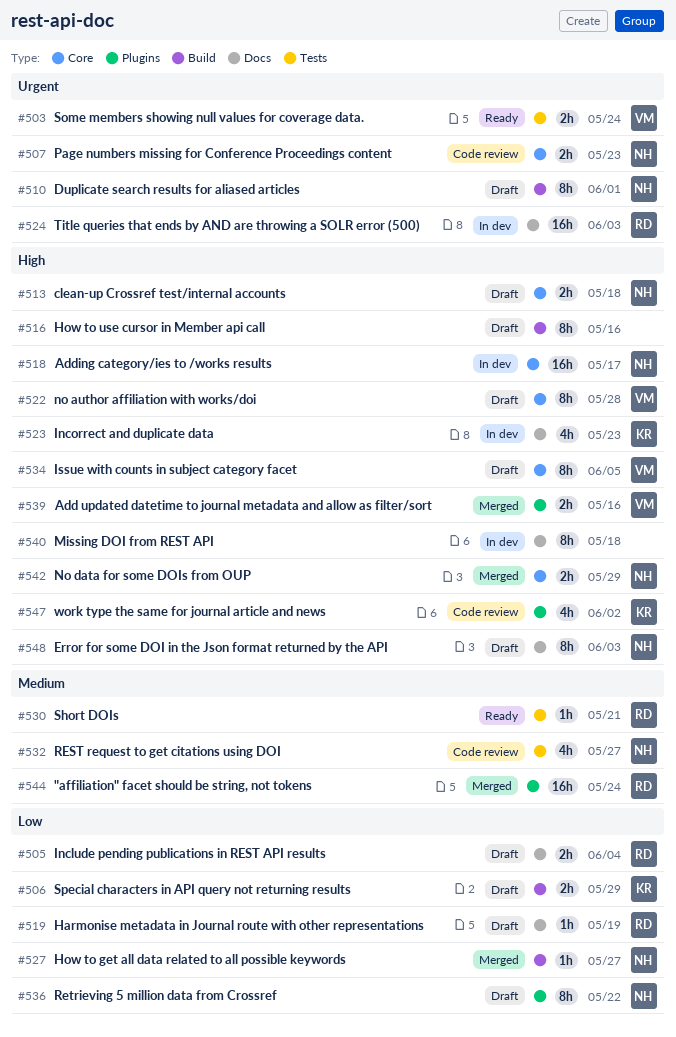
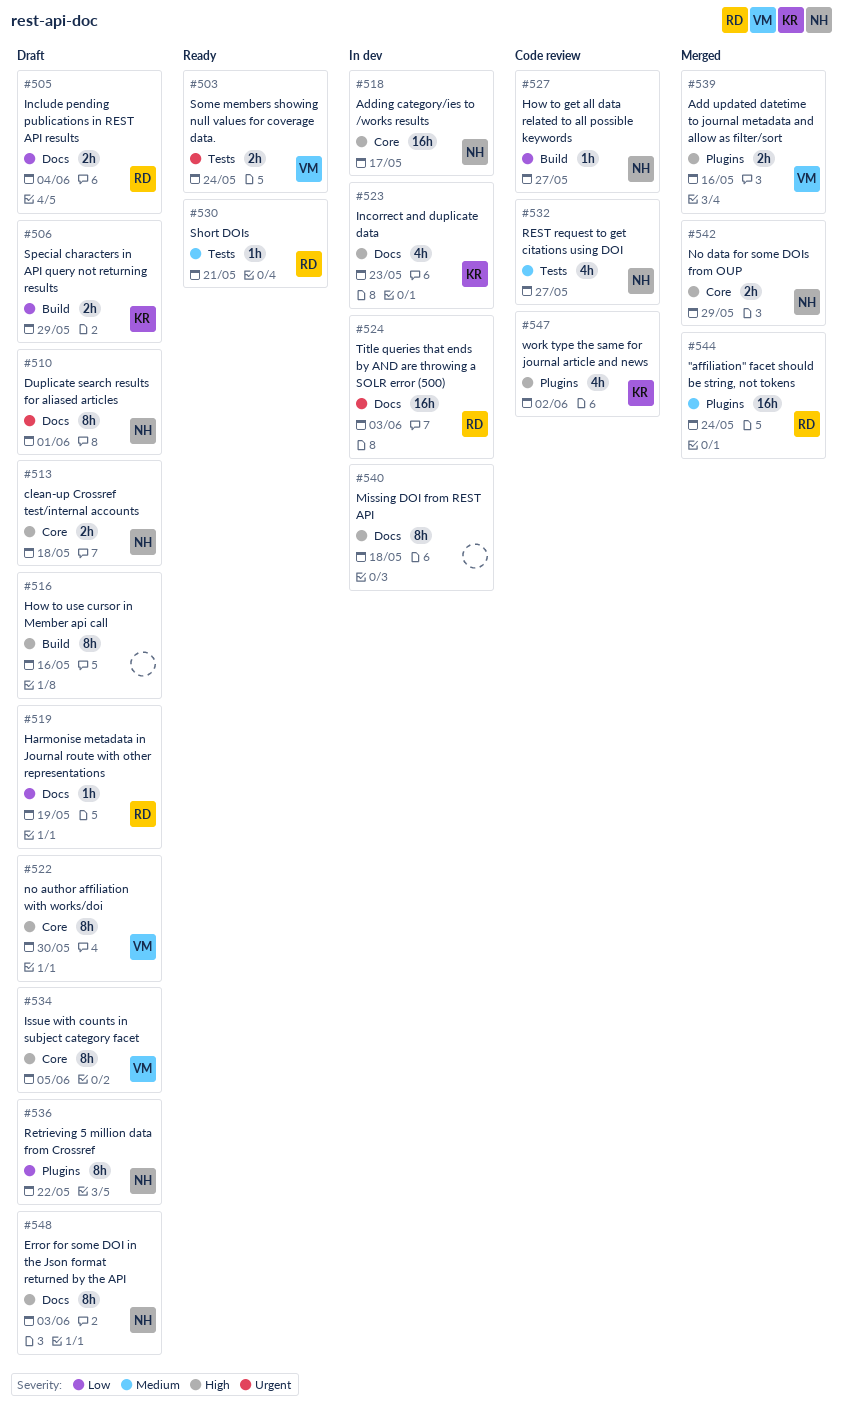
#507: present -> none
#510, label: Build -> Docs
#522, due: May 28 -> May 30
#527, status: Merged -> Code review

